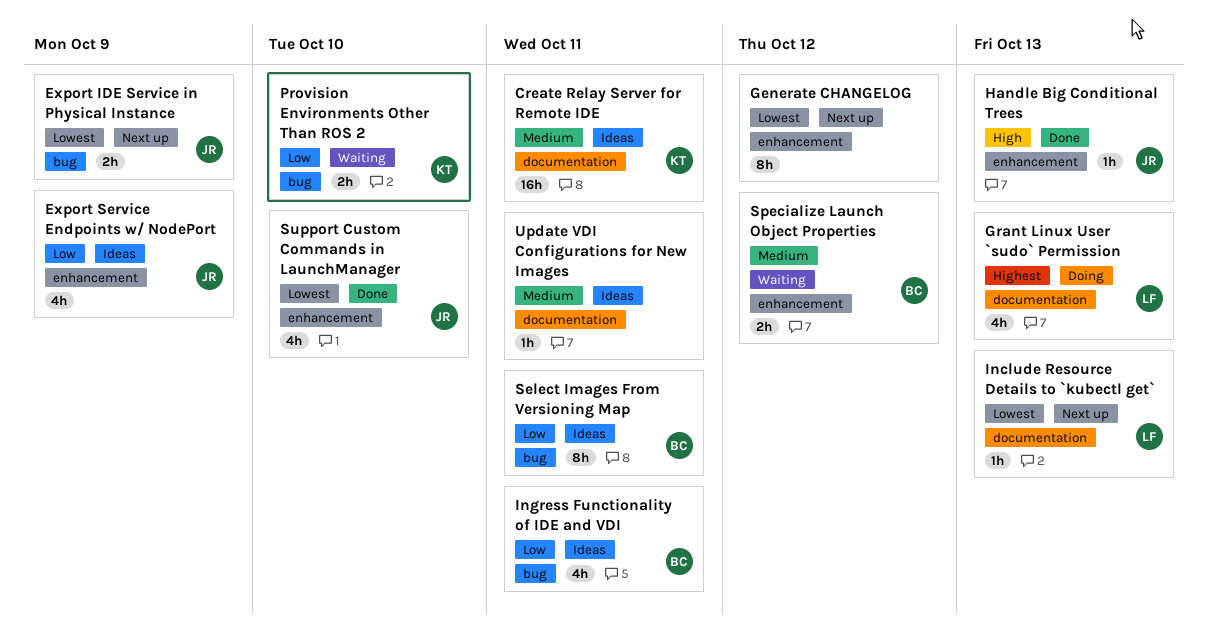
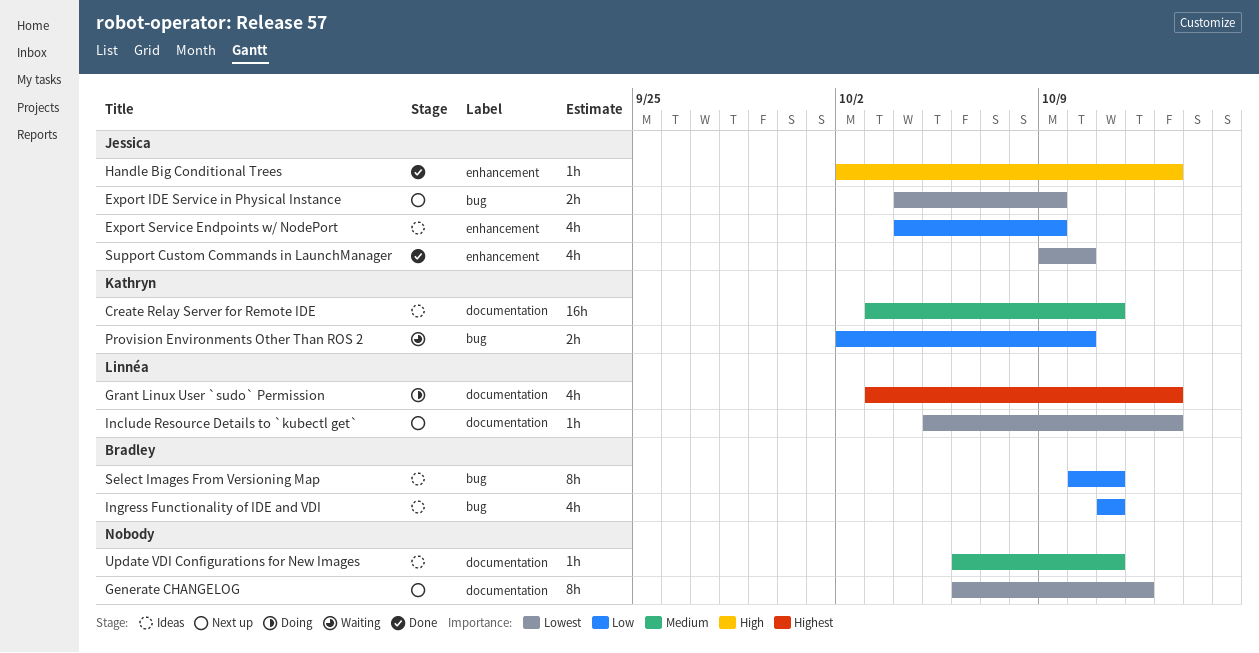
Generate CHANGELOG, label: enhancement -> documentation
Specialize Launch Object Properties: present -> none

